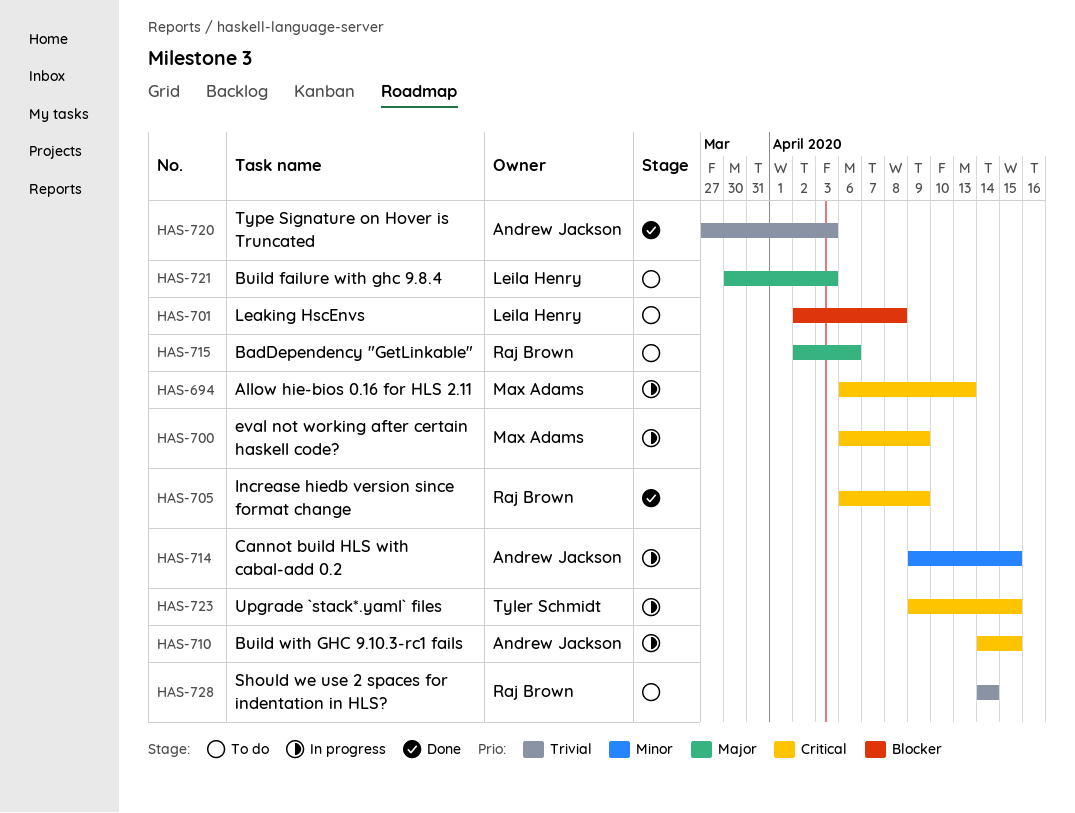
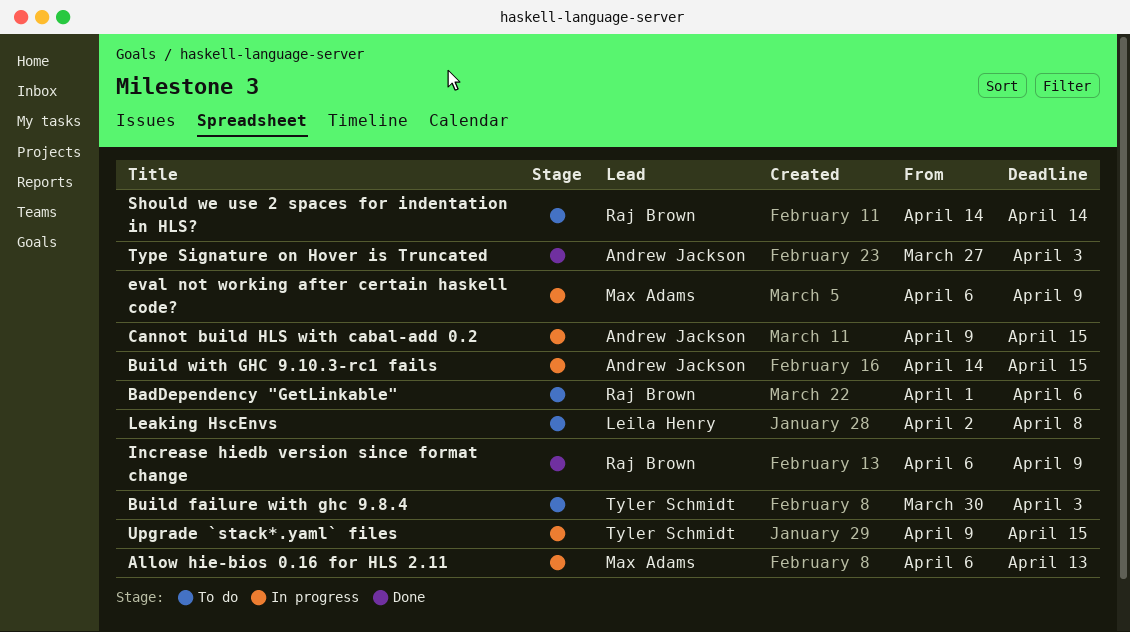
BadDependency "GetLinkable", start: Apr 2 -> Apr 1
Build failure with ghc 9.8.4, owner: Leila Henry -> Tyler Schmidt

